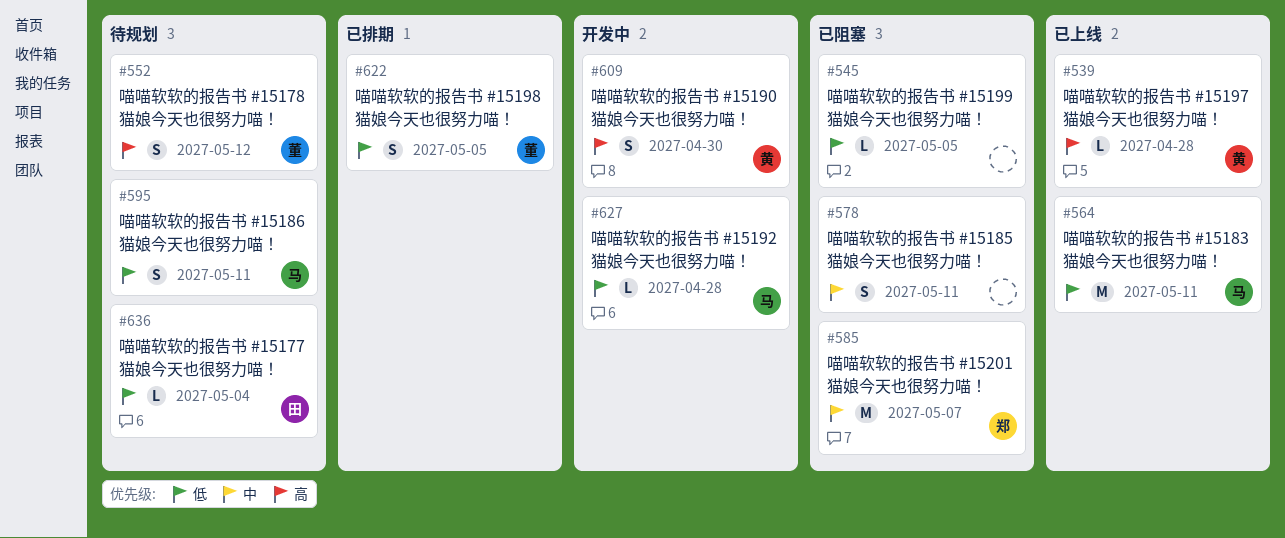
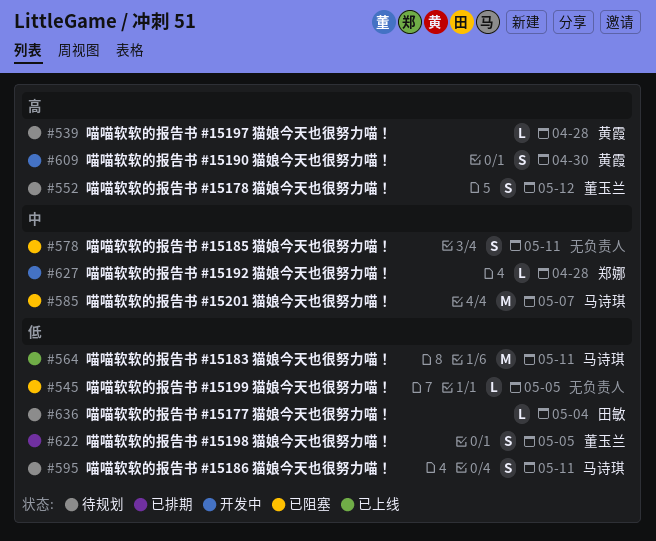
#539, status: 已上线 -> 待规划
#585, owner: 郑娜 -> 马诗琪
#627, owner: 马诗琪 -> 郑娜
#627, priority: 低 -> 中

